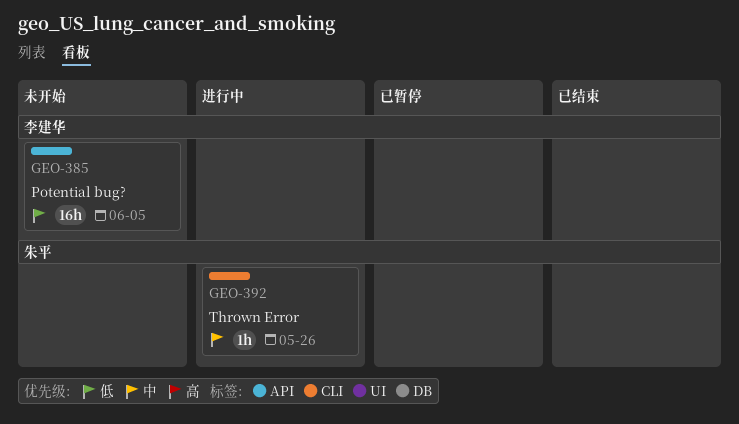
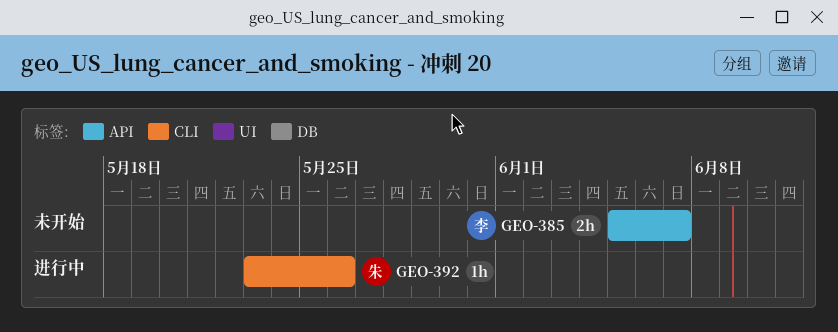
GEO-385, estimate: 16h -> 2h
GEO-385, due: Jun 5 -> Jun 7

